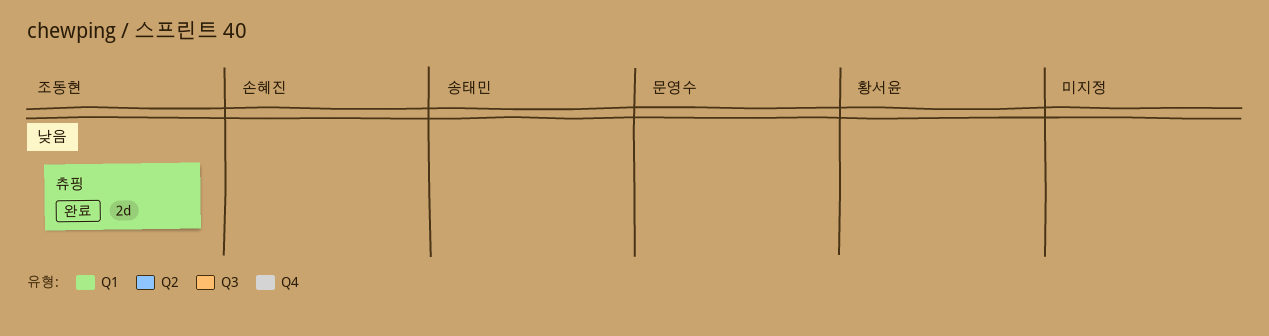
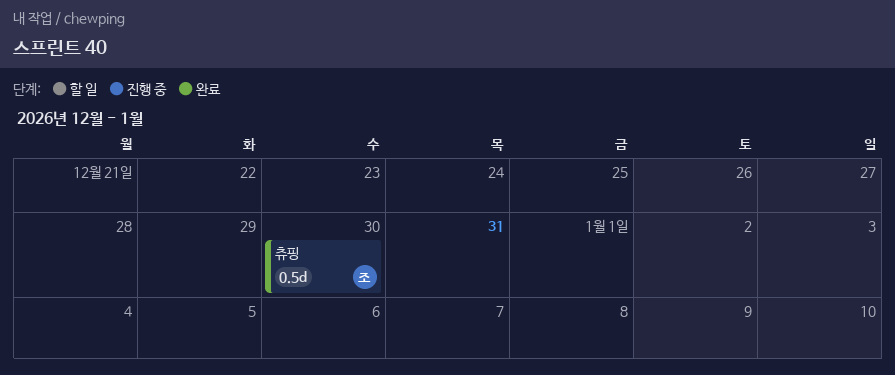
츄핑, estimate: 2d -> 0.5d

